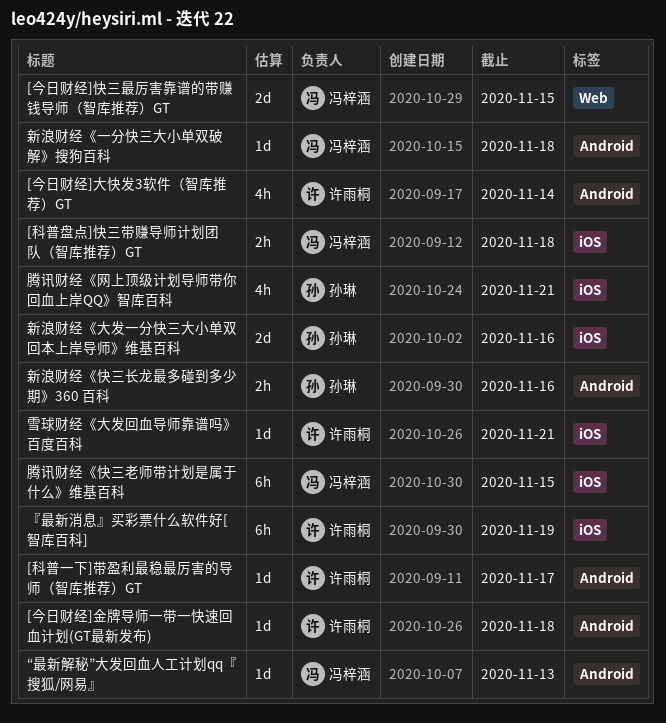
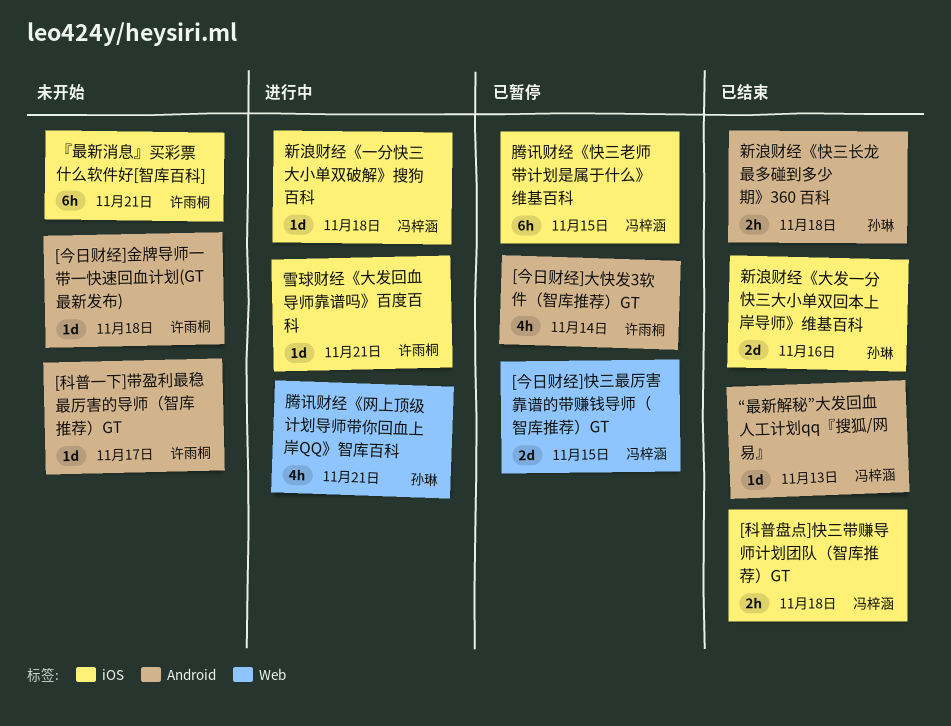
『最新消息』买彩票什么软件好[智库百科], due: Nov 19 -> Nov 21
新浪财经《一分快三大小单双破解》搜狗百科, label: Android -> iOS
新浪财经《快三长龙最多碰到多少期》360 百科, due: Nov 16 -> Nov 18
腾讯财经《网上顶级计划导师带你回血上岸QQ》智库百科, label: iOS -> Web

